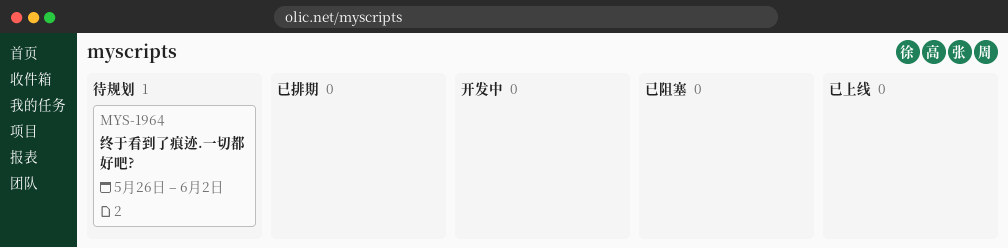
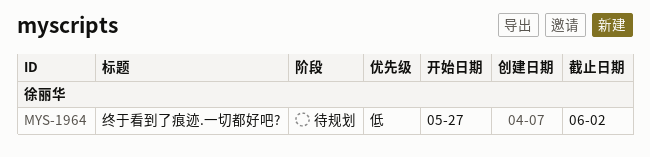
MYS-1964, start: May 26 -> May 27

